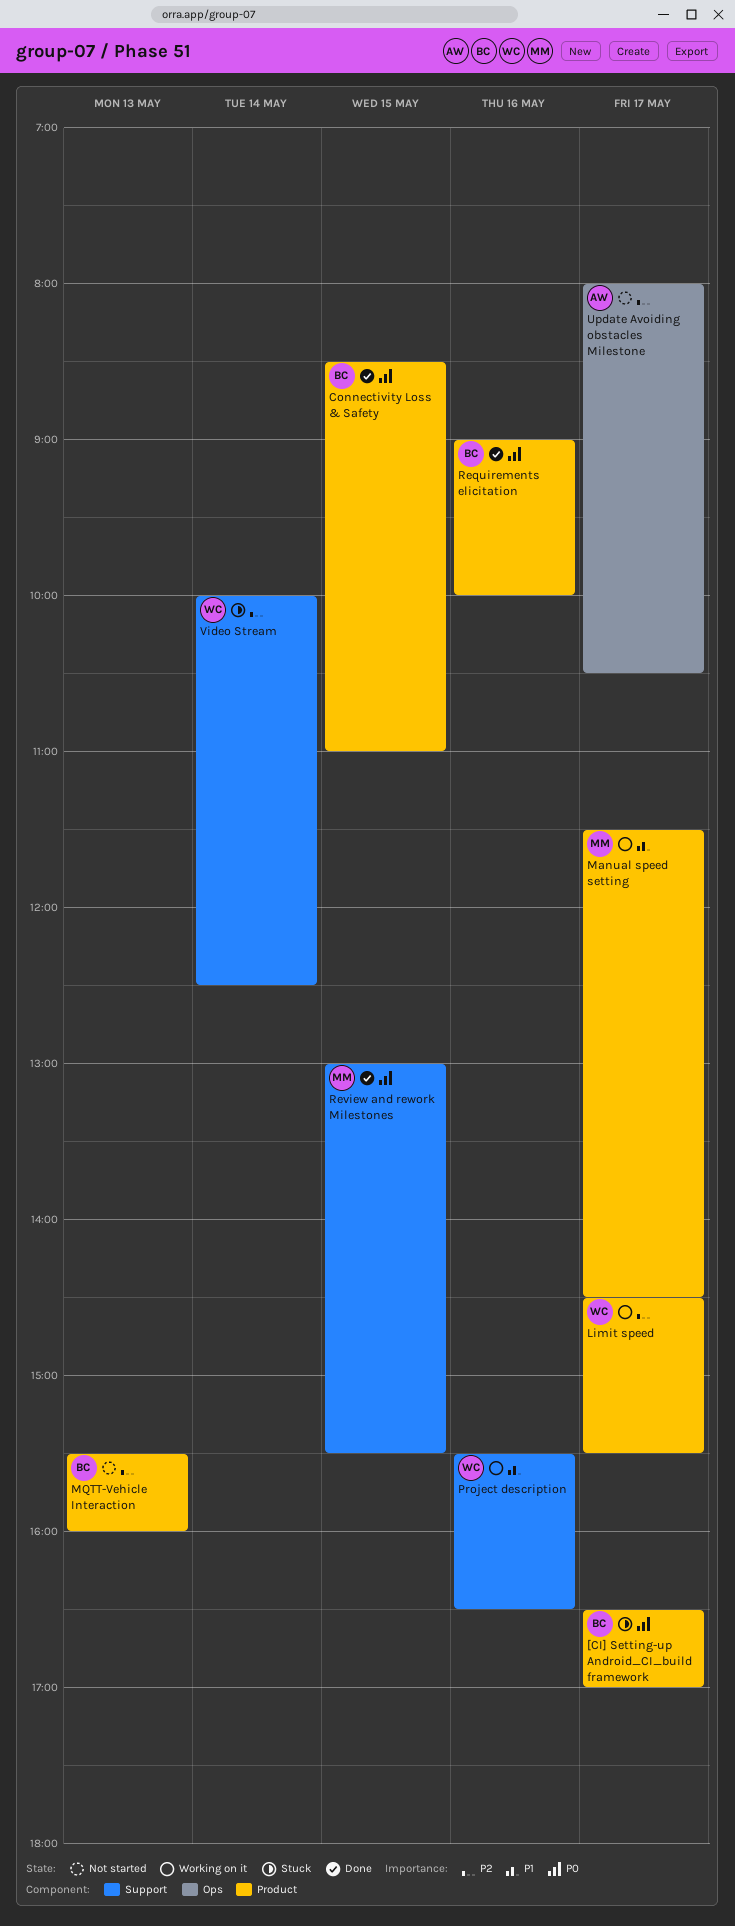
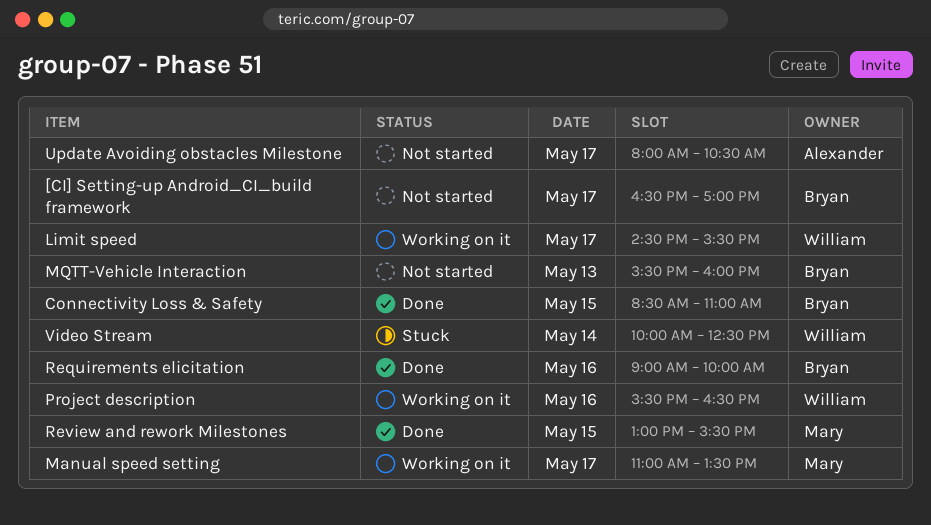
[CI] Setting-up Android_CI_build framework, status: Stuck -> Not started
Manual speed setting, begins: 11:30 -> 11:00
Manual speed setting, ends: 14:30 -> 13:30

